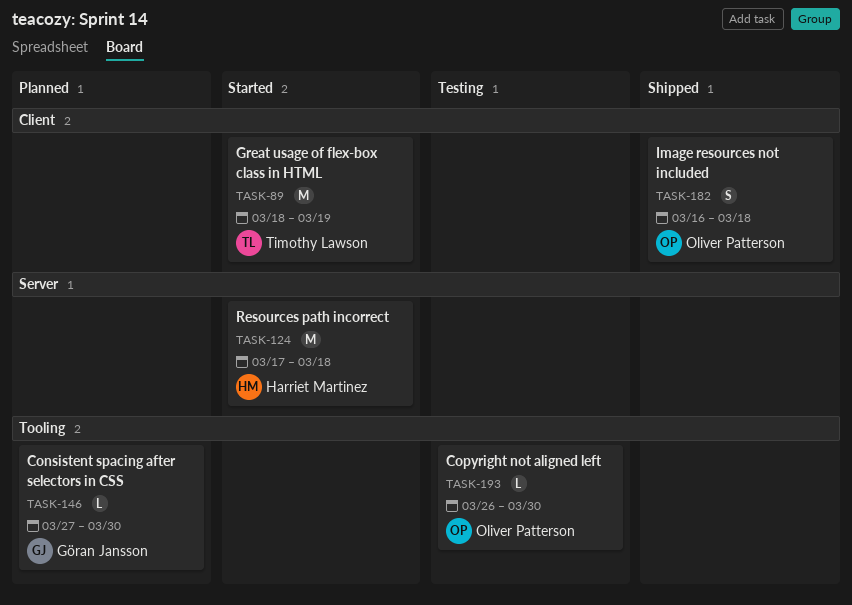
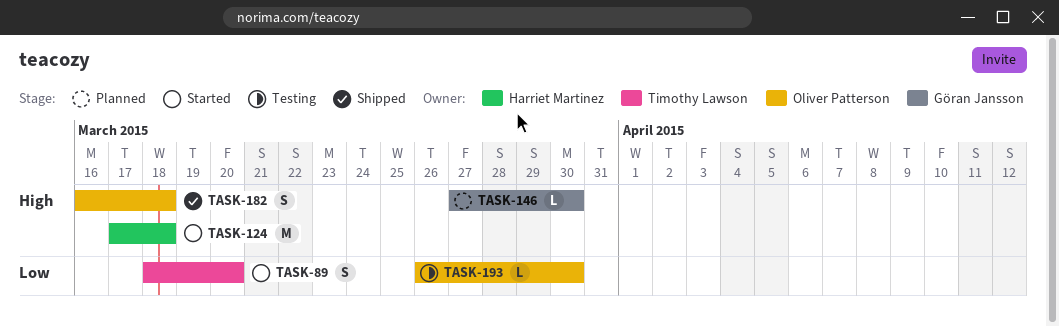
TASK-89, estimate: M -> S
TASK-89, due: Mar 19 -> Mar 20

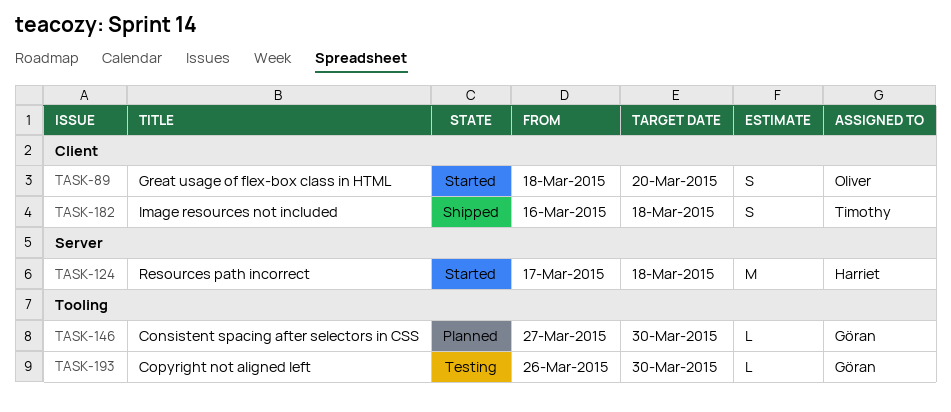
TASK-89, owner: Timothy Lawson -> Oliver Patterson
TASK-182, owner: Oliver Patterson -> Timothy Lawson
TASK-193, owner: Oliver Patterson -> Göran Jansson

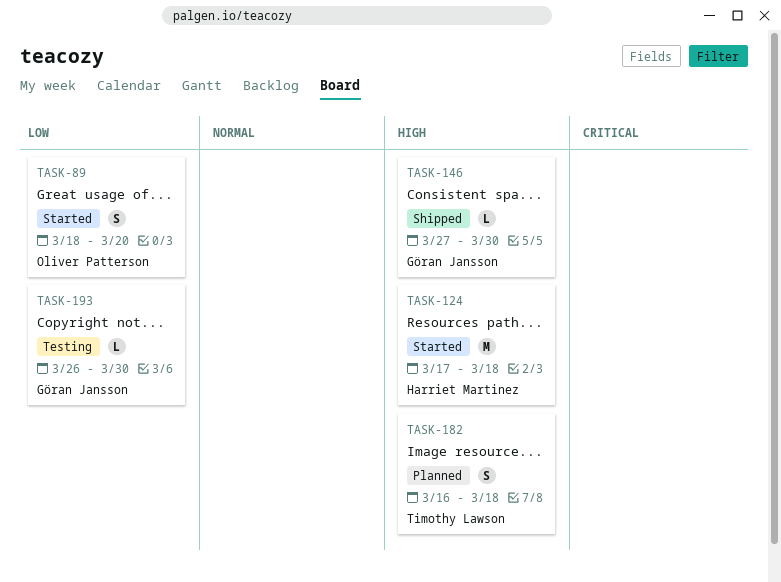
TASK-146, status: Planned -> Shipped
TASK-182, status: Shipped -> Planned

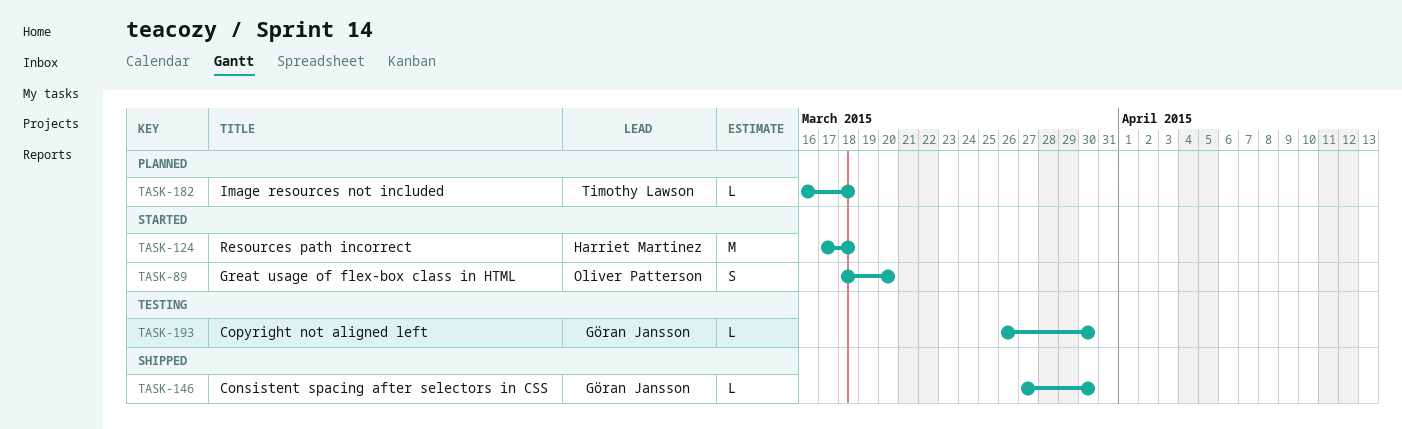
TASK-182, estimate: S -> L

